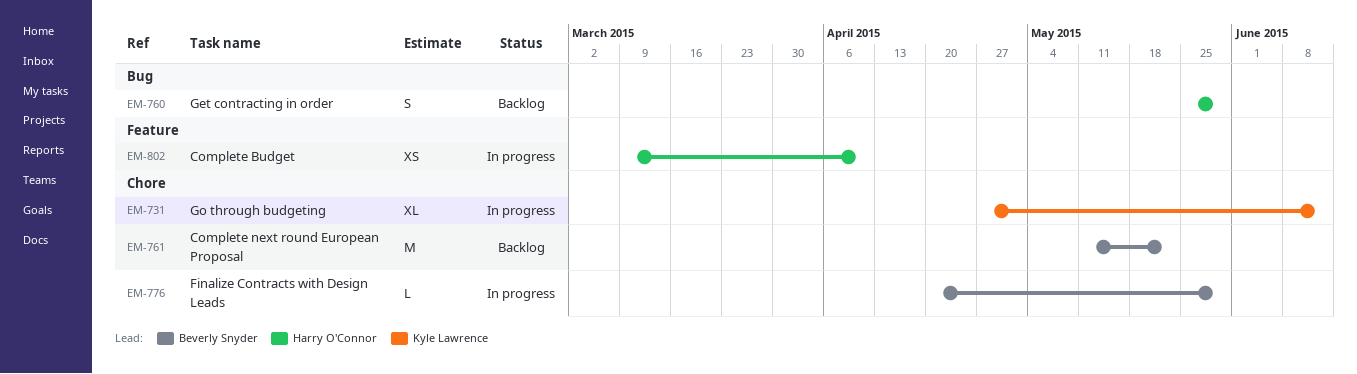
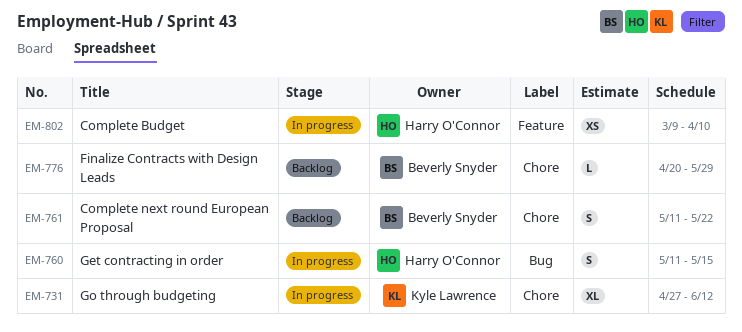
EM-760, status: Backlog -> In progress
EM-760, start: May 25 -> May 11
EM-760, due: May 29 -> May 15
EM-761, estimate: M -> S
EM-776, status: In progress -> Backlog

